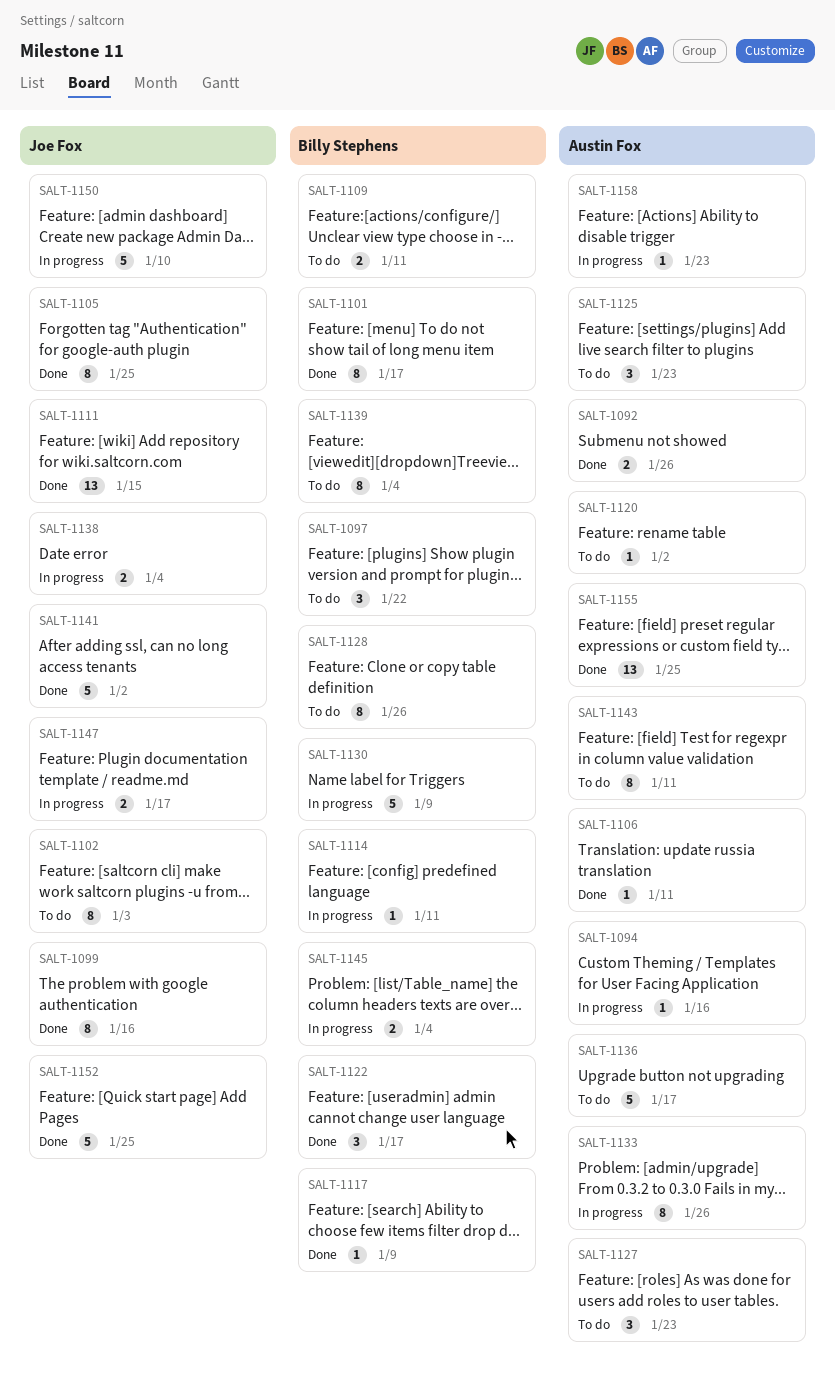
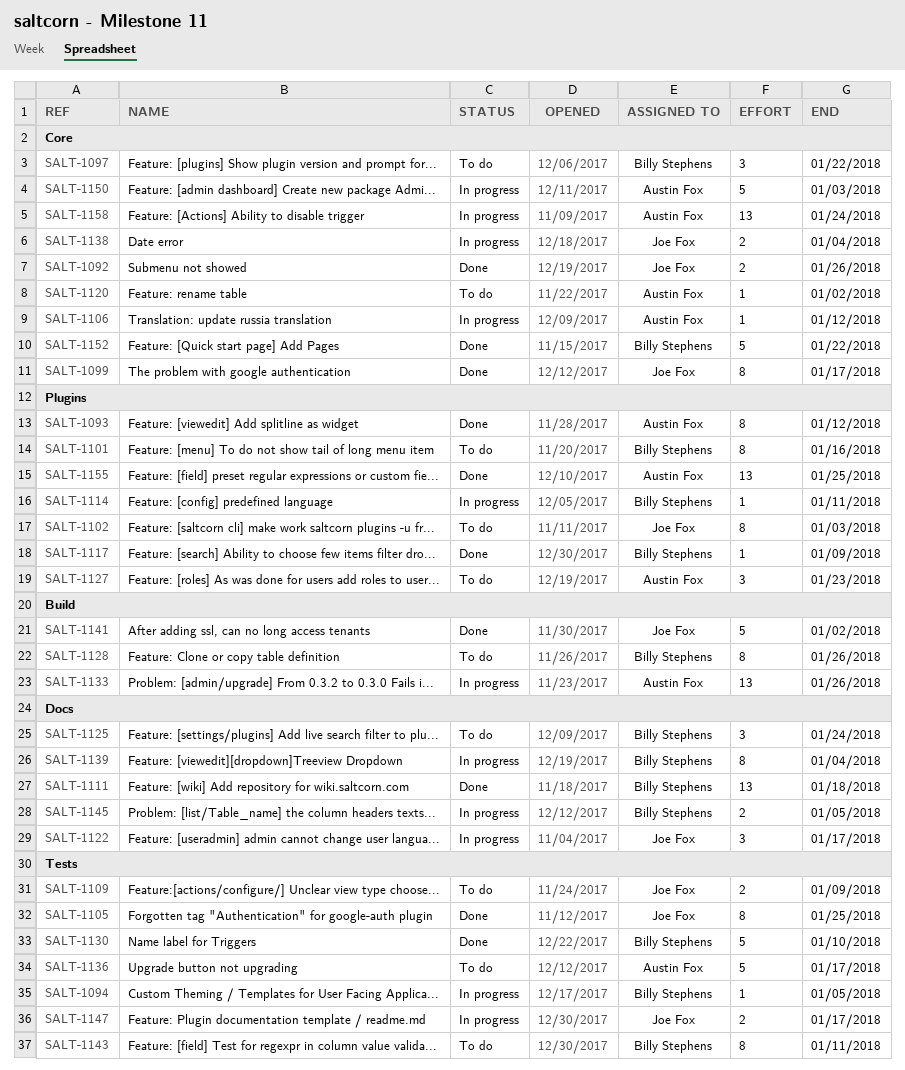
SALT-1092, owner: Austin Fox -> Joe Fox
SALT-1093: none -> present
SALT-1094, owner: Austin Fox -> Billy Stephens
SALT-1094, due: Jan 16 -> Jan 5
SALT-1099, due: Jan 16 -> Jan 17
SALT-1101, status: Done -> To do
SALT-1101, due: Jan 17 -> Jan 16
SALT-1106, status: Done -> In progress
SALT-1106, due: Jan 11 -> Jan 12
SALT-1109, owner: Billy Stephens -> Joe Fox
SALT-1109, due: Jan 11 -> Jan 9
SALT-1111, owner: Joe Fox -> Billy Stephens
SALT-1111, due: Jan 15 -> Jan 18
SALT-1122, status: Done -> In progress
SALT-1122, owner: Billy Stephens -> Joe Fox
SALT-1125, owner: Austin Fox -> Billy Stephens
SALT-1125, due: Jan 23 -> Jan 24
SALT-1130, status: In progress -> Done
SALT-1130, due: Jan 9 -> Jan 10
SALT-1133, estimate: 8 -> 13
SALT-1139, status: To do -> In progress
SALT-1143, owner: Austin Fox -> Billy Stephens
SALT-1145, due: Jan 4 -> Jan 5
SALT-1150, owner: Joe Fox -> Austin Fox
SALT-1150, due: Jan 10 -> Jan 3
SALT-1152, owner: Joe Fox -> Billy Stephens
SALT-1152, due: Jan 25 -> Jan 22
SALT-1158, estimate: 1 -> 13
SALT-1158, due: Jan 23 -> Jan 24

